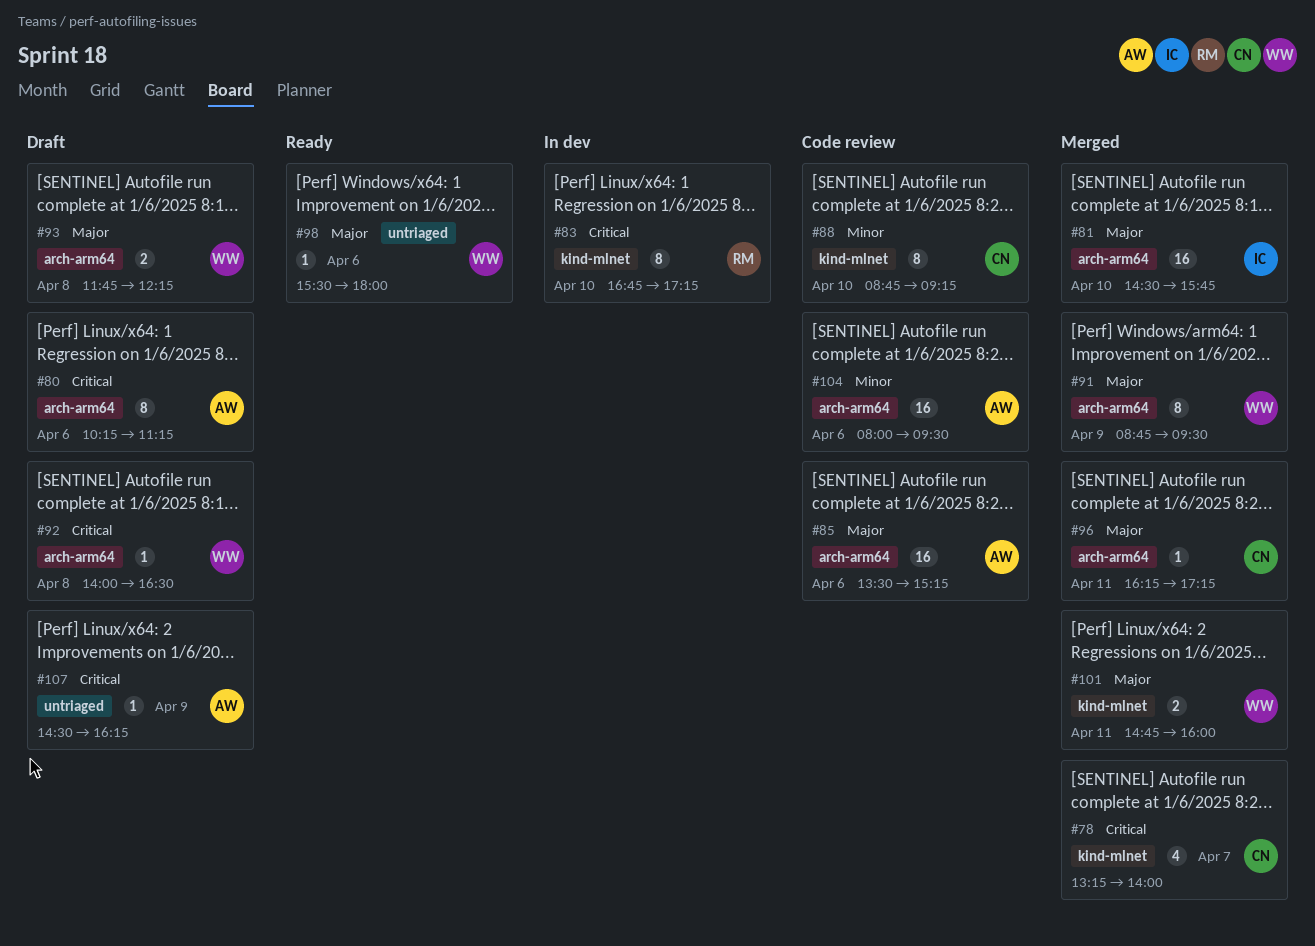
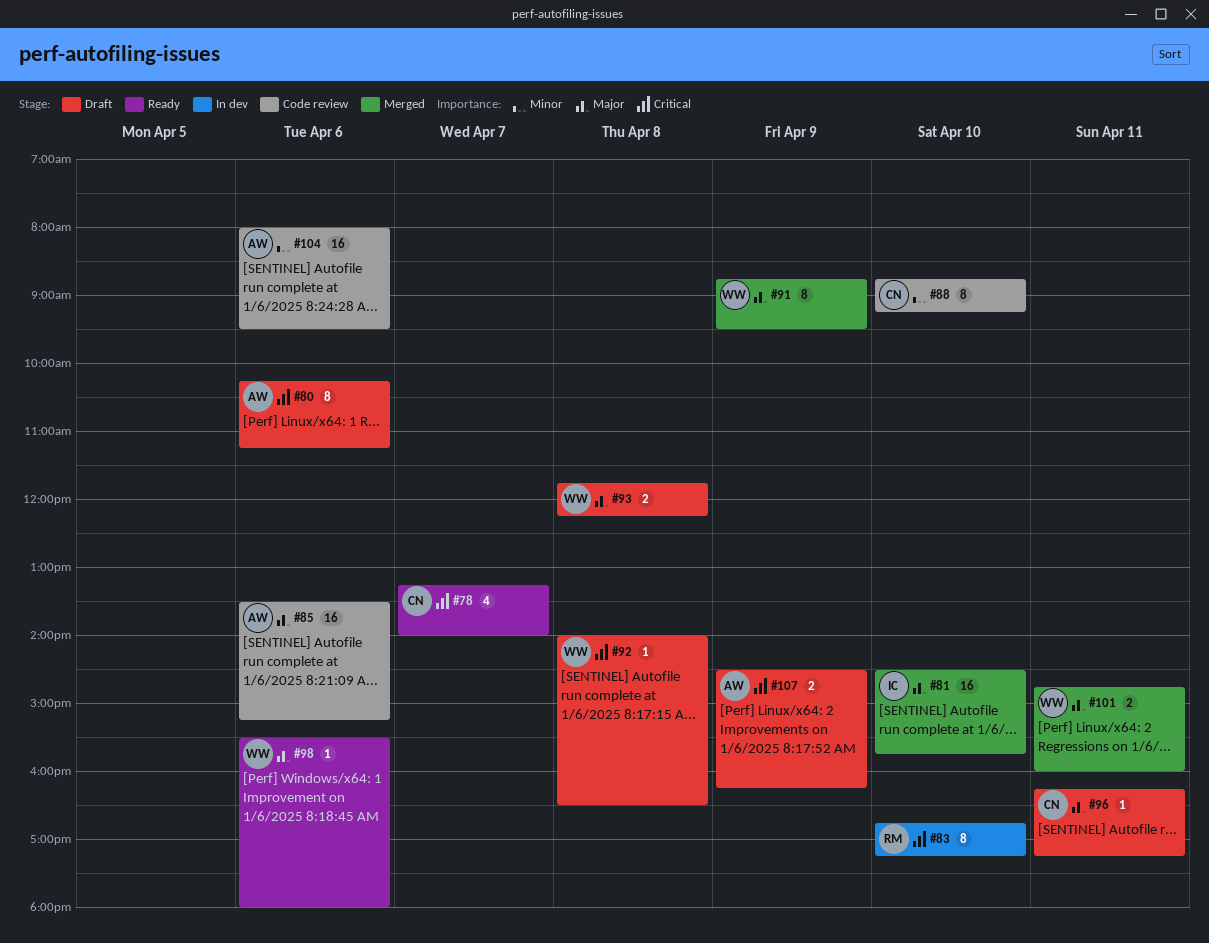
#78, status: Merged -> Ready
#96, status: Merged -> Draft
#107, estimate: 1 -> 2

